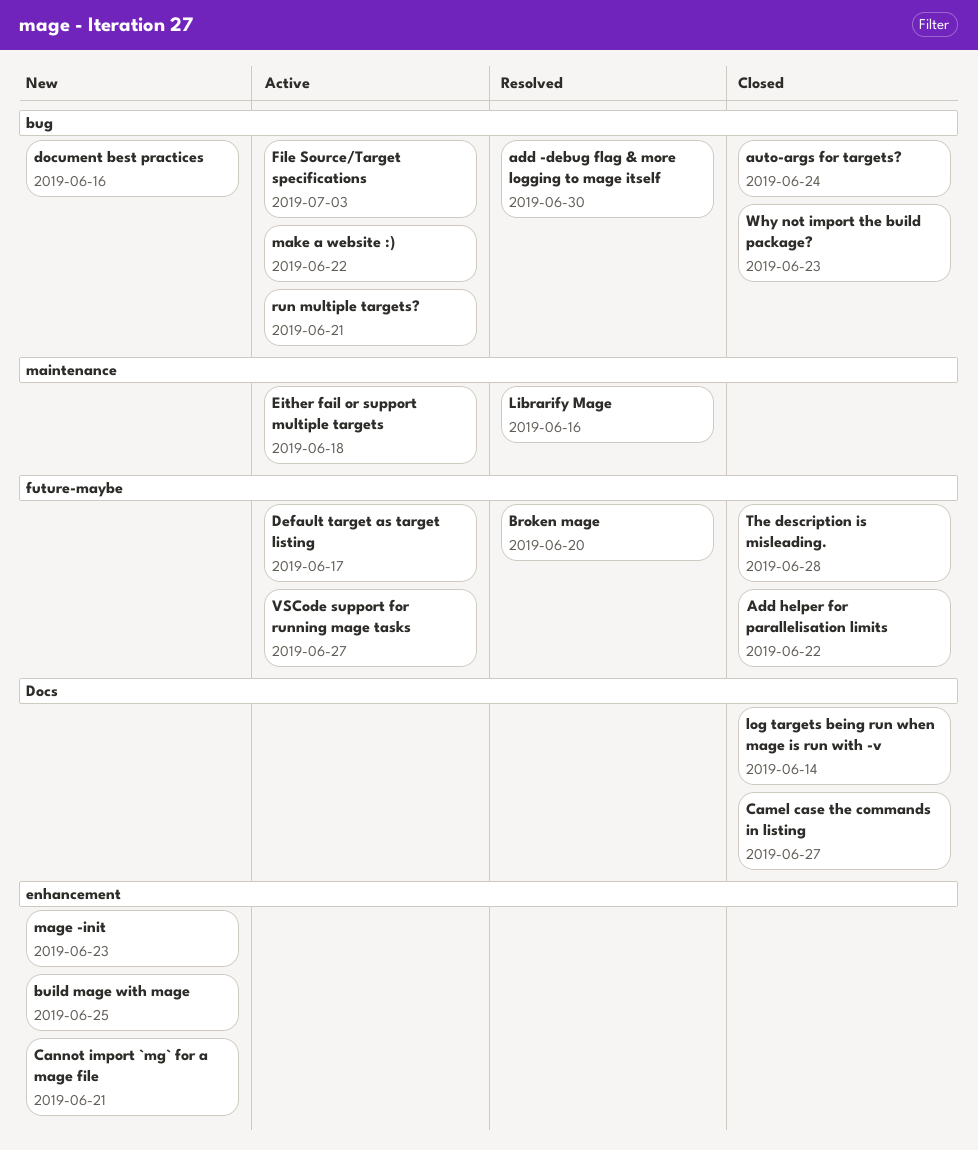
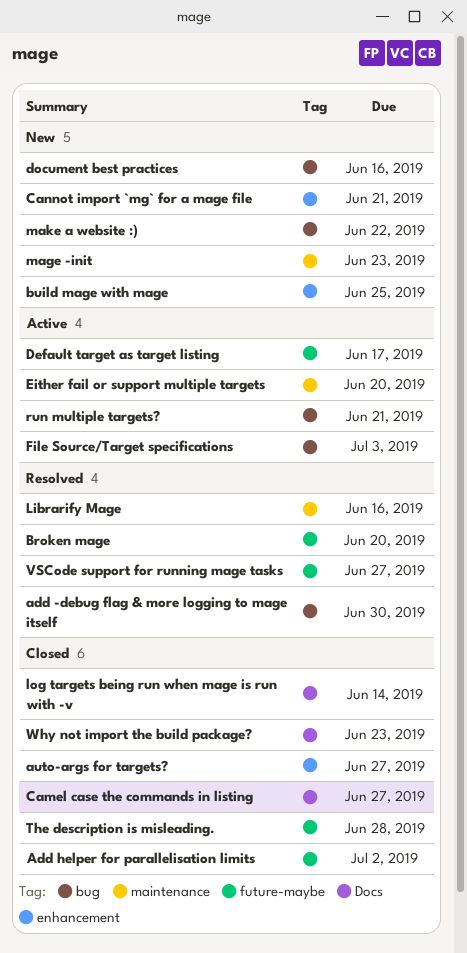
Add helper for parallelisation limits, due: Jun 22 -> Jul 2
auto-args for targets?, label: bug -> enhancement
auto-args for targets?, due: Jun 24 -> Jun 27
Either fail or support multiple targets, due: Jun 18 -> Jun 20
mage -init, label: enhancement -> maintenance
make a website :), status: Active -> New
VSCode support for running mage tasks, status: Active -> Resolved
Why not import the build package?, label: bug -> Docs

